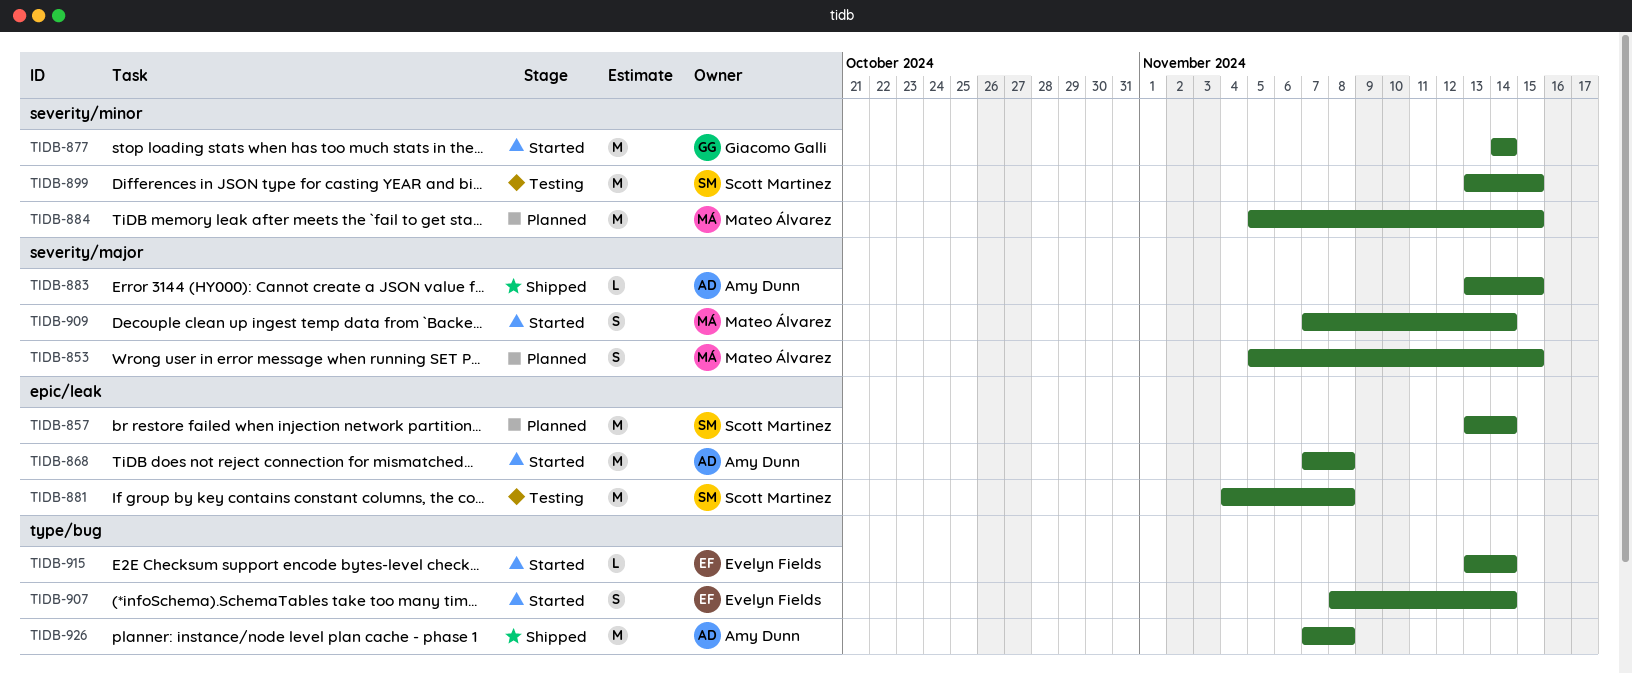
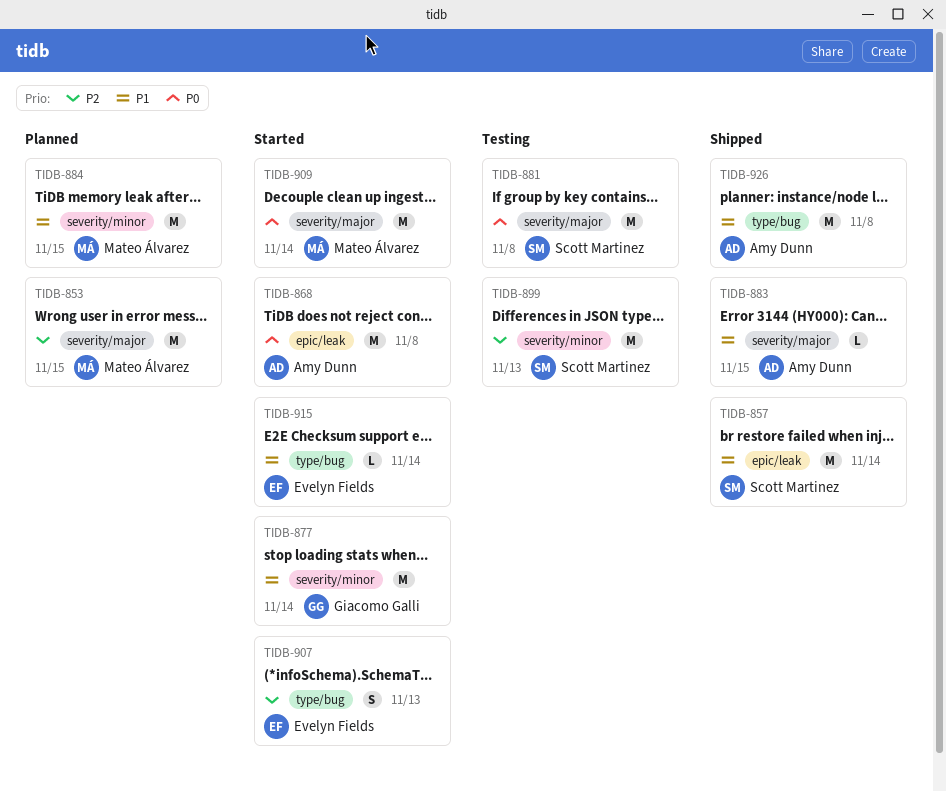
TIDB-853, estimate: S -> M
TIDB-857, status: Planned -> Shipped
TIDB-881, label: epic/leak -> severity/major
TIDB-899, due: Nov 15 -> Nov 13
TIDB-907, due: Nov 14 -> Nov 13
TIDB-909, estimate: S -> M

